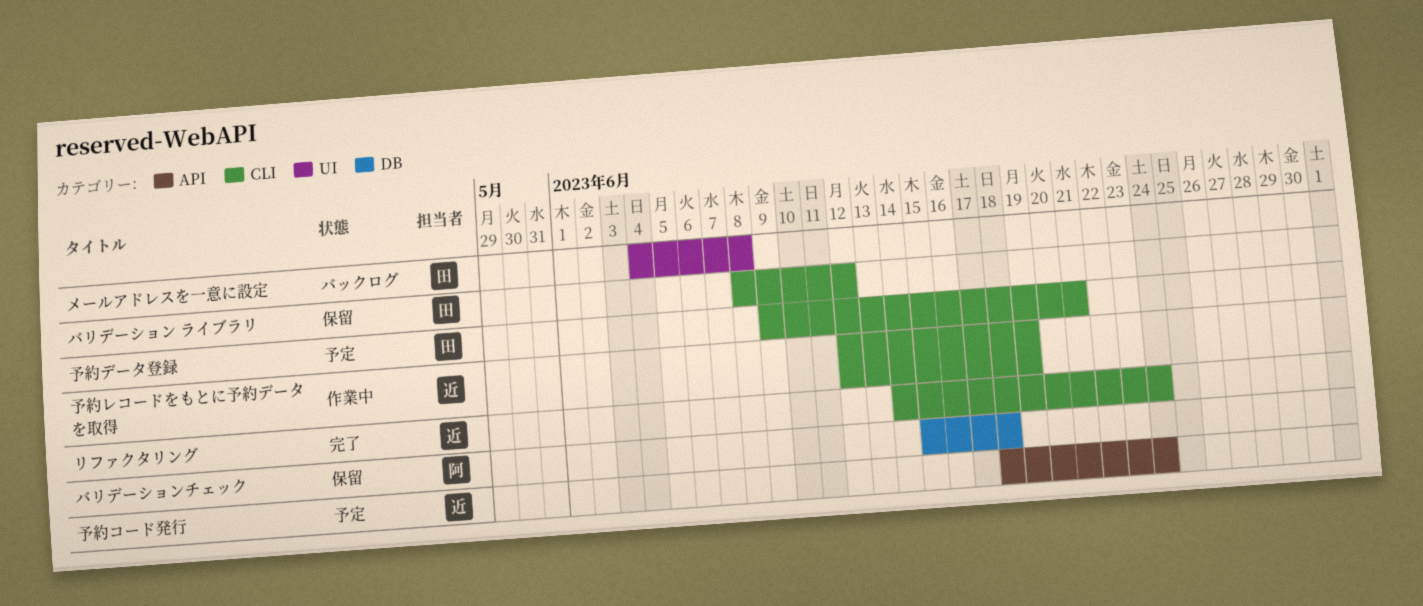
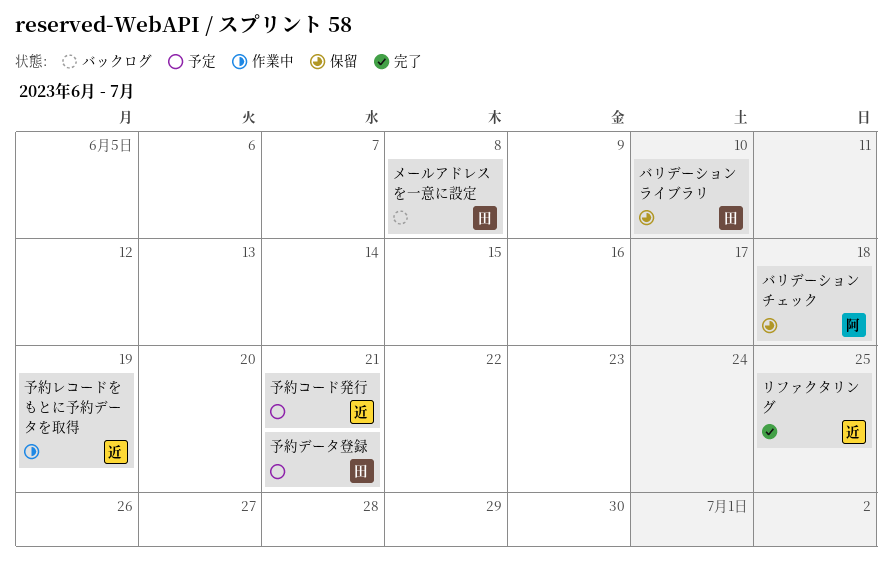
バリデーション ライブラリ, due: Jun 12 -> Jun 10
リファクタリング, due: Jun 24 -> Jun 25
予約コード発行, due: Jun 24 -> Jun 21

